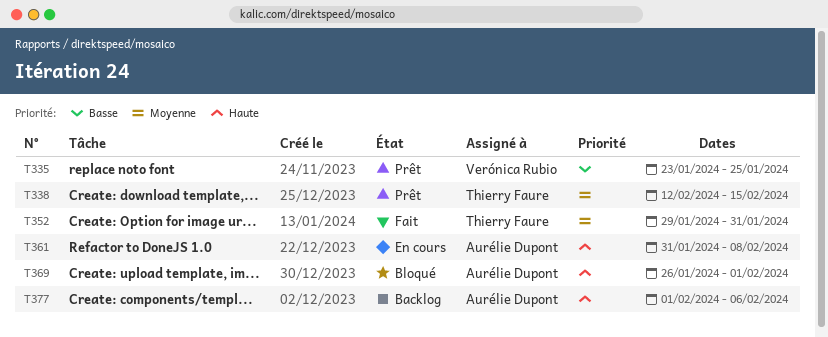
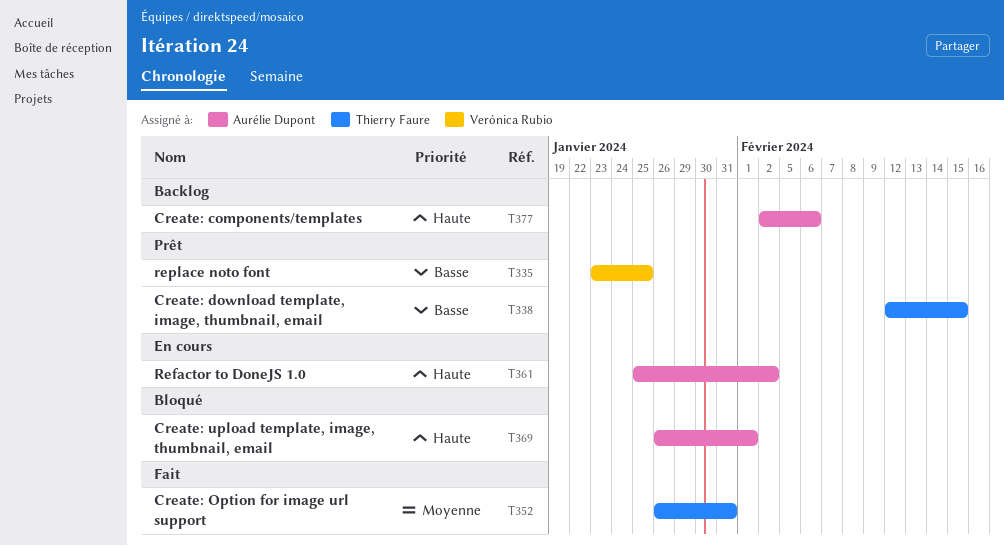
T338, priority: Moyenne -> Basse
T352, start: Jan 29 -> Jan 26
T361, start: Jan 31 -> Jan 25
T361, due: Feb 8 -> Feb 2
T377, start: Feb 1 -> Feb 2

